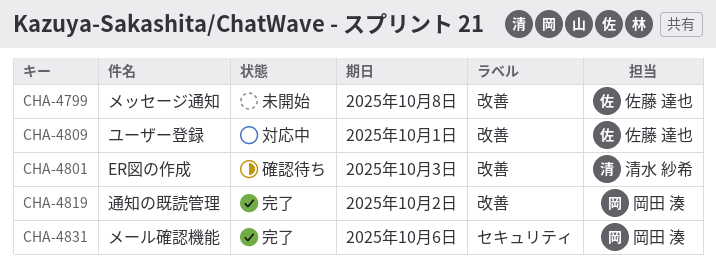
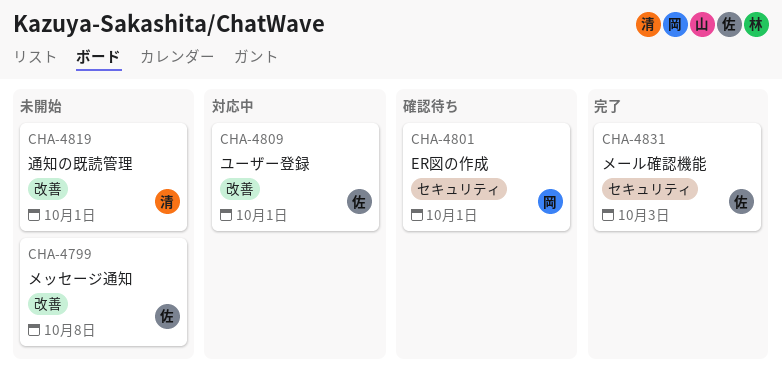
CHA-4801, owner: 清水 紗希 -> 岡田 湊
CHA-4801, label: 改善 -> セキュリティ
CHA-4801, due: Oct 3 -> Oct 1
CHA-4819, status: 完了 -> 未開始
CHA-4819, owner: 岡田 湊 -> 清水 紗希
CHA-4819, due: Oct 2 -> Oct 1
CHA-4831, owner: 岡田 湊 -> 佐藤 達也
CHA-4831, due: Oct 6 -> Oct 3

